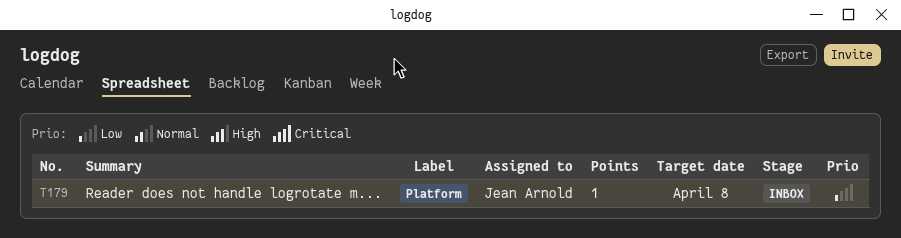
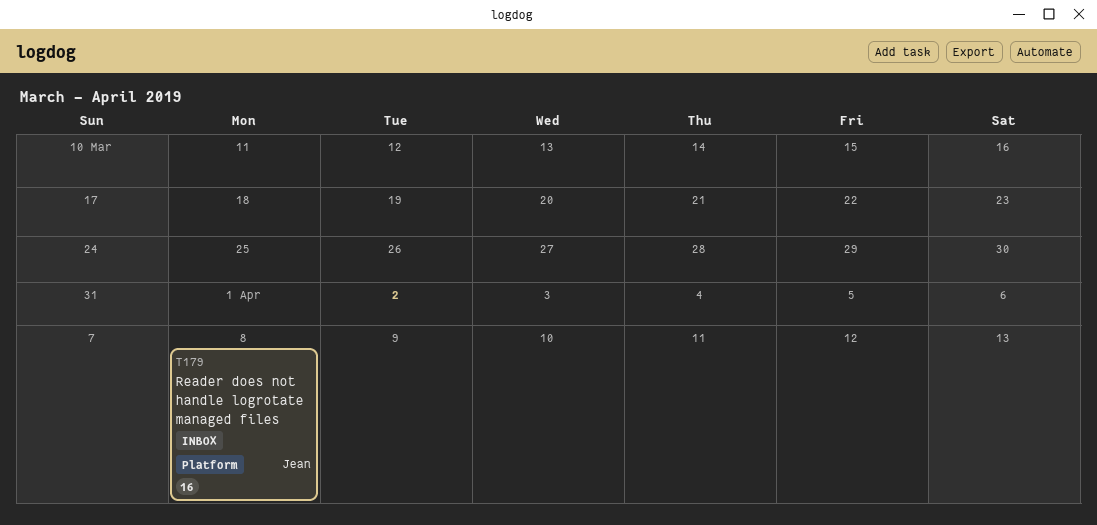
T179, estimate: 1 -> 16

